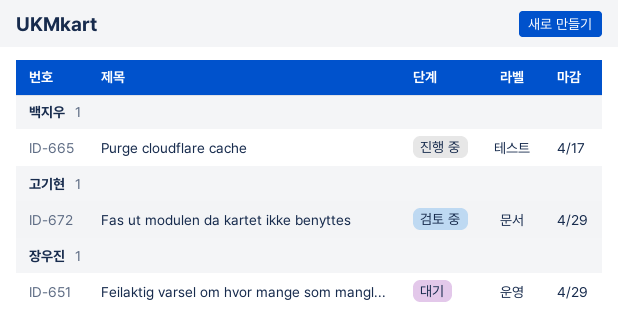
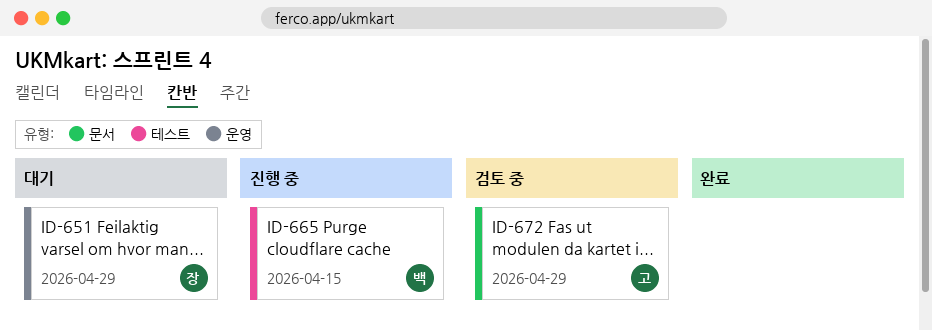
ID-665, due: Apr 17 -> Apr 15

